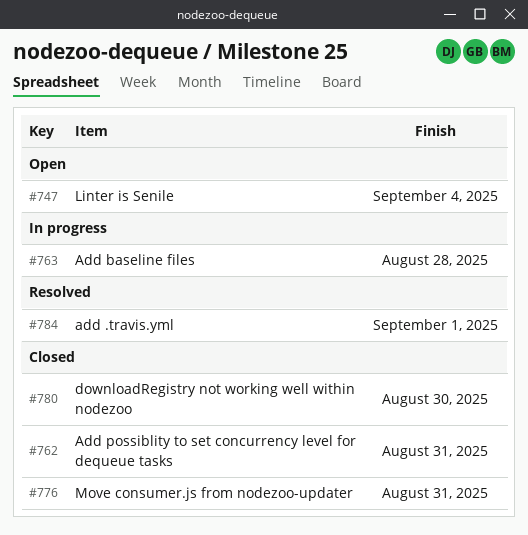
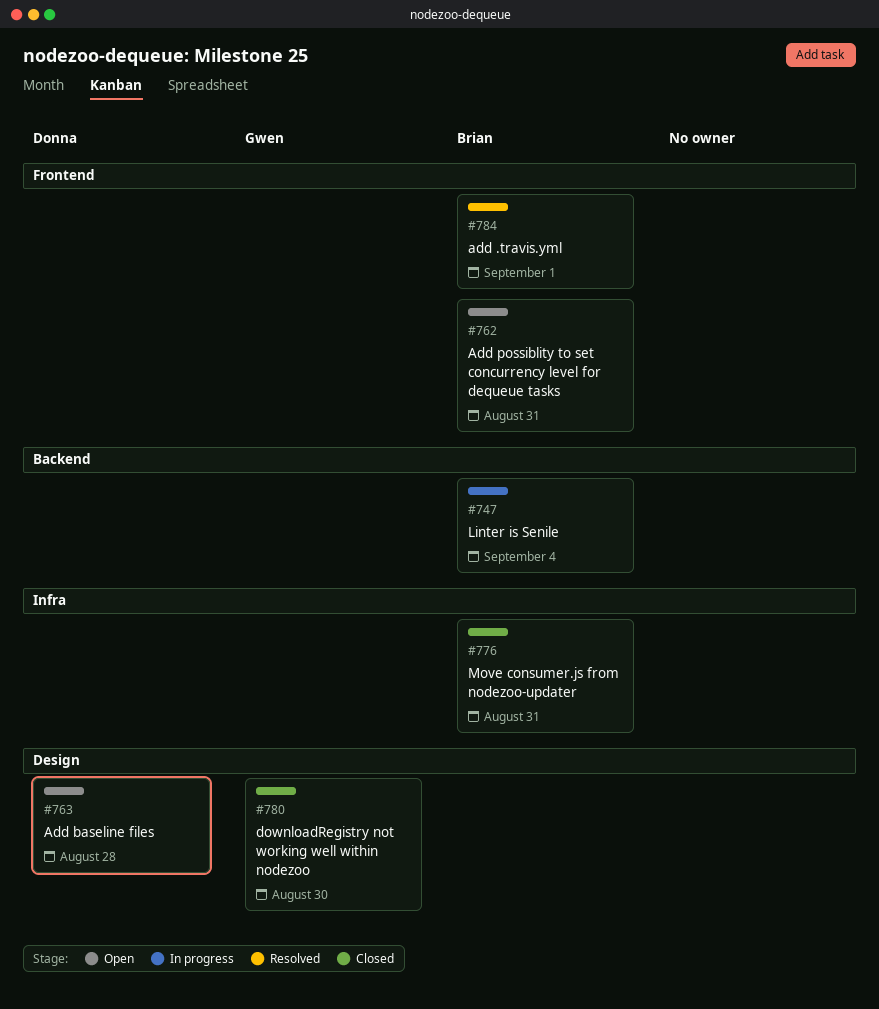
#747, status: Open -> In progress
#762, status: Closed -> Open
#763, status: In progress -> Open

